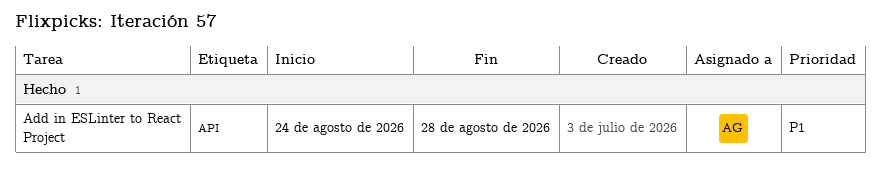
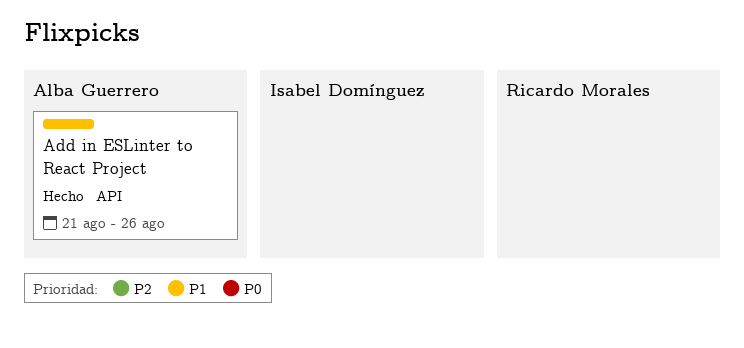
Add in ESLinter to React Project, start: Aug 24 -> Aug 21
Add in ESLinter to React Project, due: Aug 28 -> Aug 26

